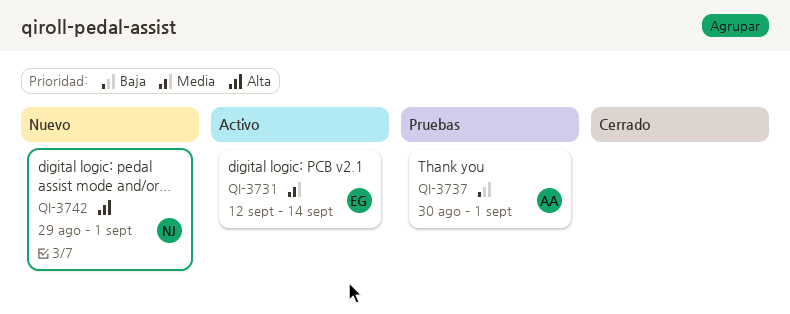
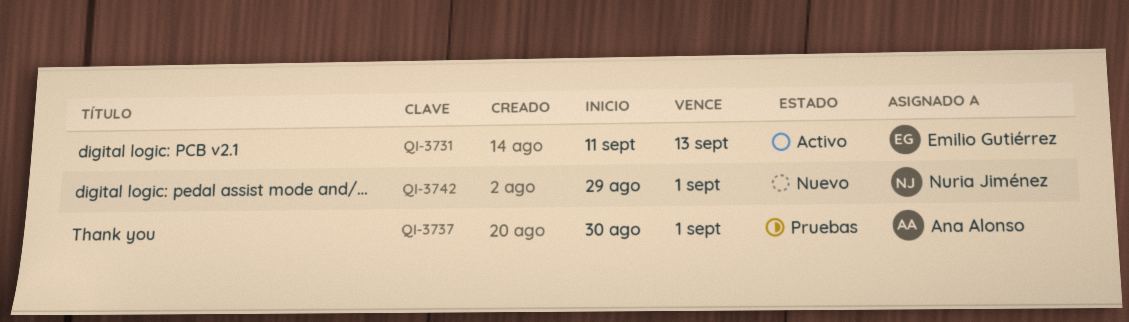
QI-3731, start: Sep 12 -> Sep 11
QI-3731, due: Sep 14 -> Sep 13

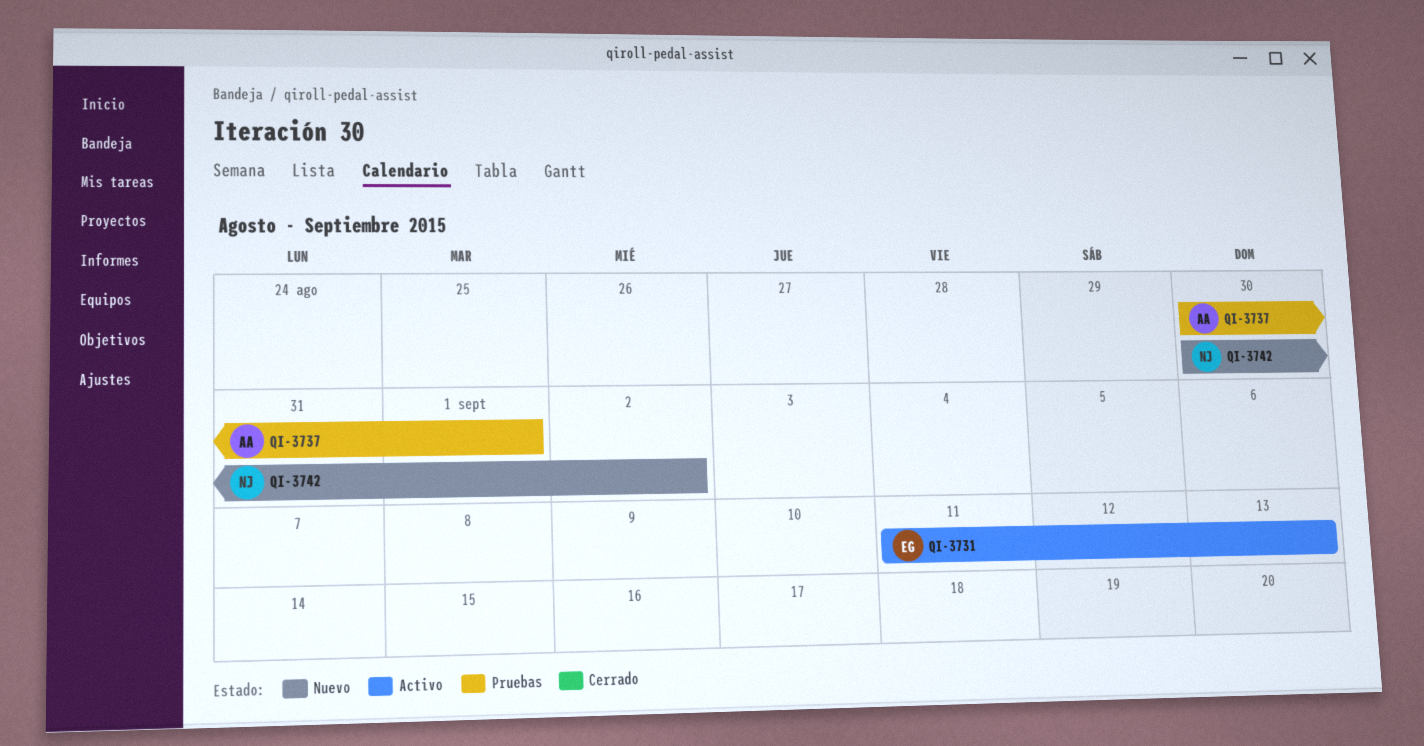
QI-3742, start: Aug 29 -> Aug 30
QI-3742, due: Sep 1 -> Sep 2

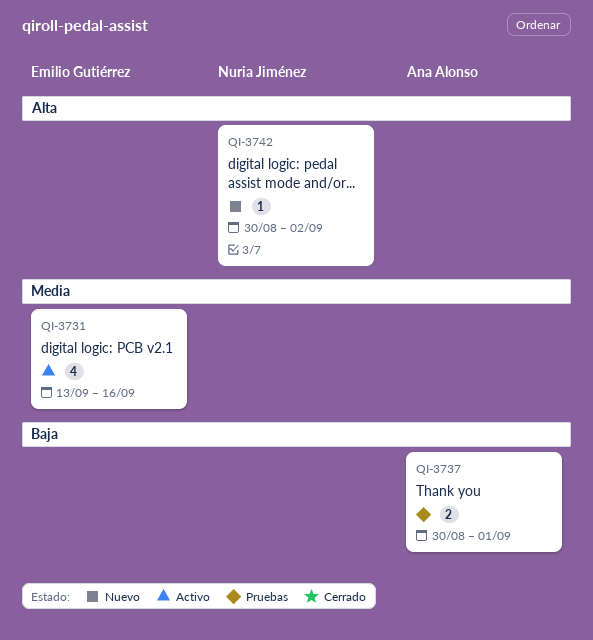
QI-3731, start: Sep 11 -> Sep 13
QI-3731, due: Sep 13 -> Sep 16

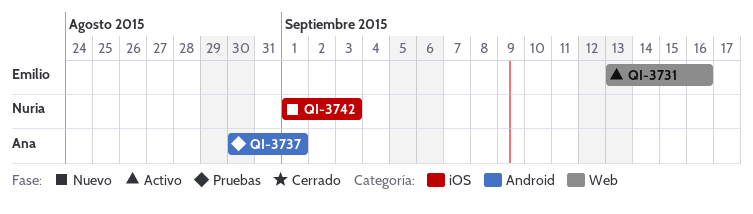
QI-3742, start: Aug 30 -> Sep 1
QI-3742, due: Sep 2 -> Sep 3

